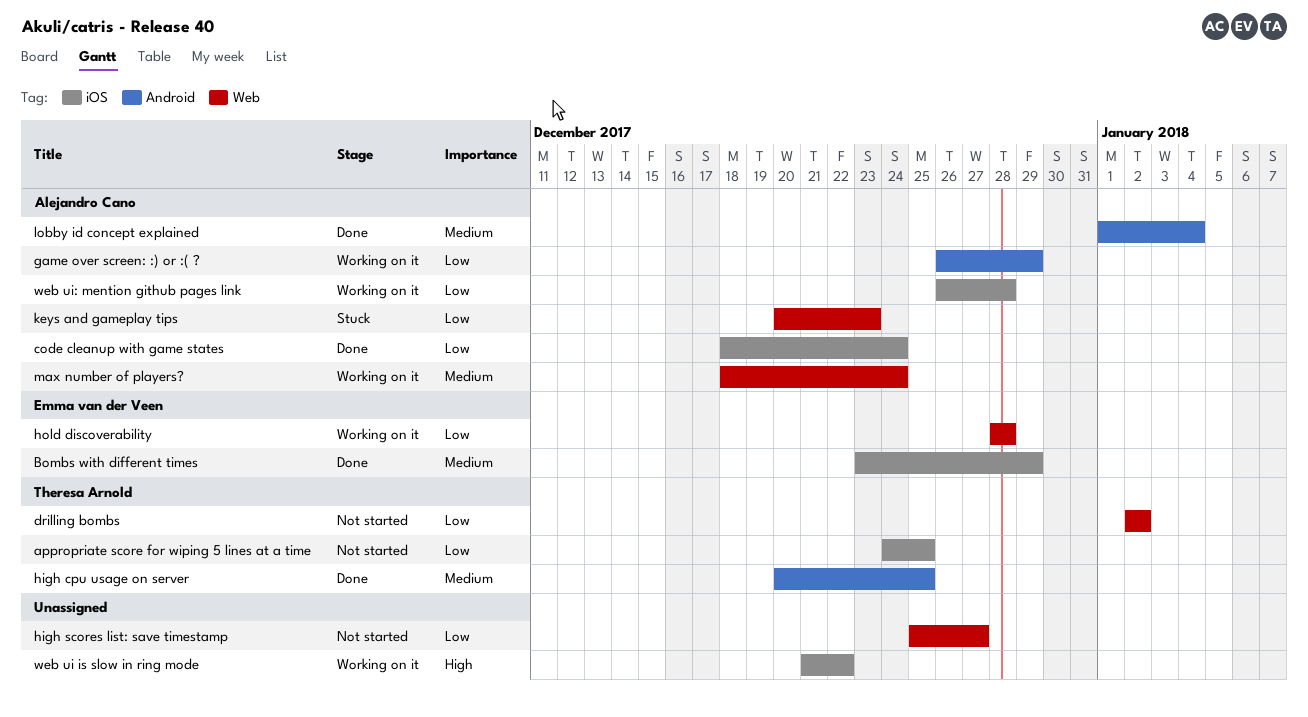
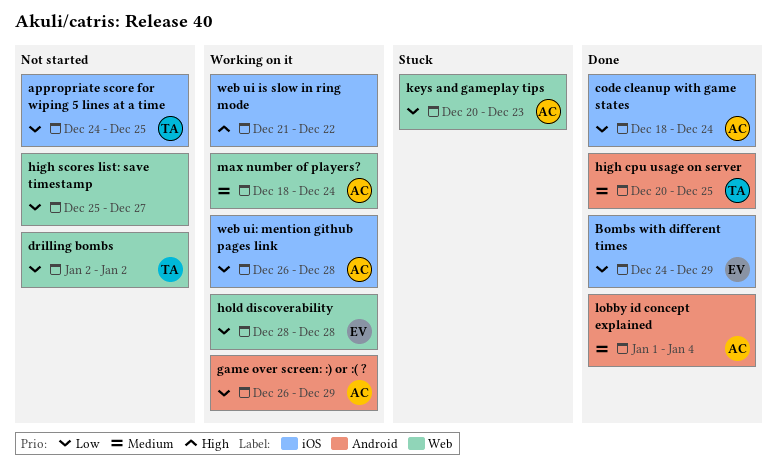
Bombs with different times, priority: Medium -> Low
Bombs with different times, start: Dec 23 -> Dec 24

